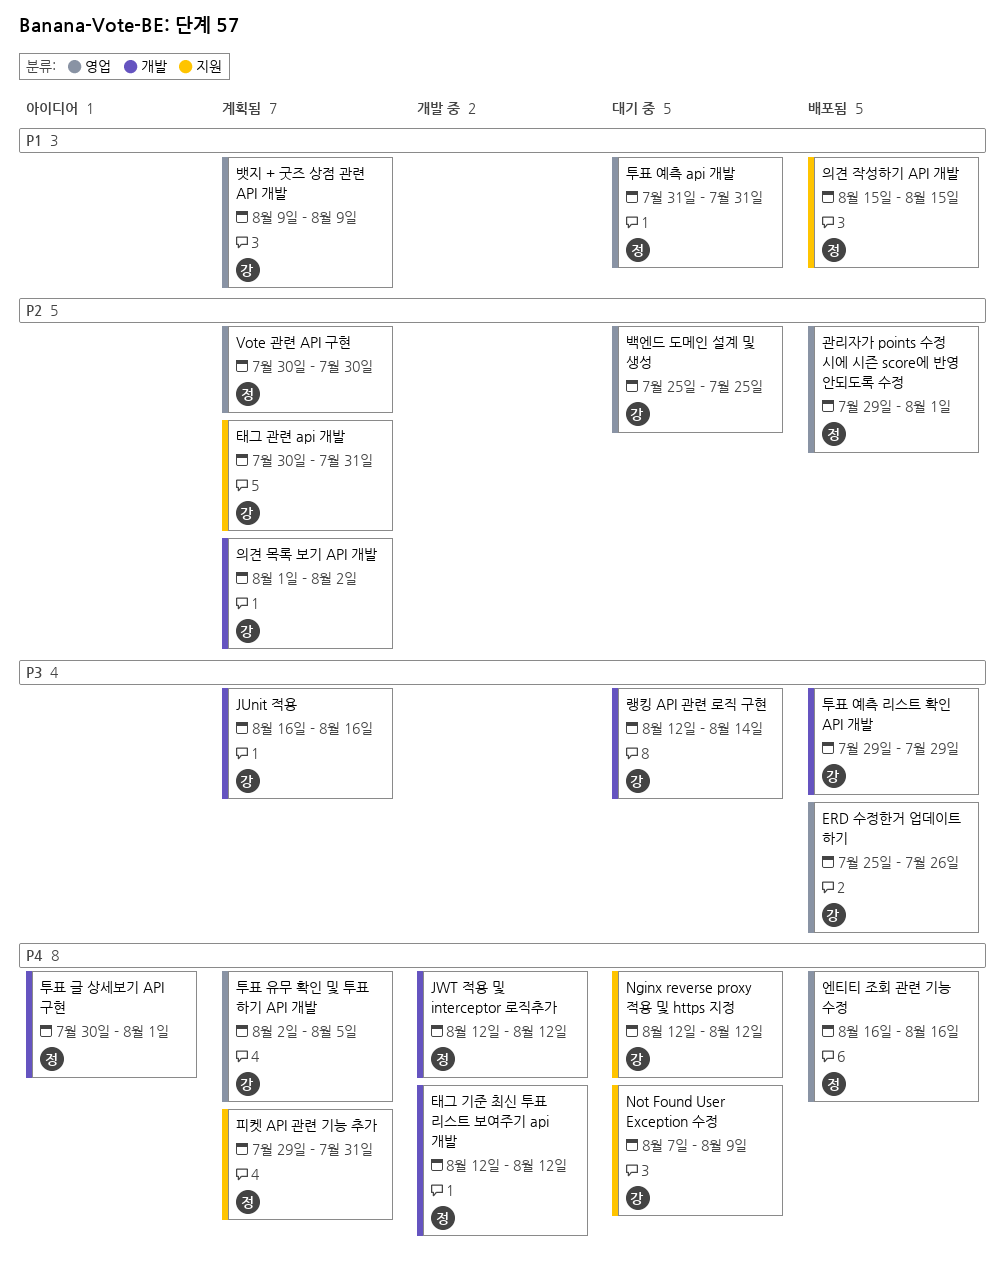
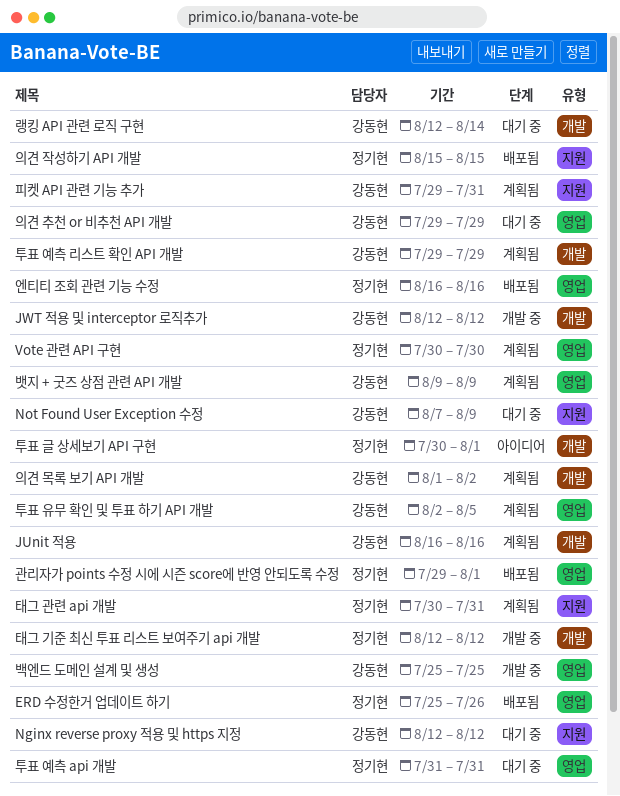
ERD 수정한거 업데이트 하기, owner: 강동현 -> 정기현
JWT 적용 및 interceptor 로직추가, owner: 정기현 -> 강동현
백엔드 도메인 설계 및 생성, status: 대기 중 -> 개발 중
의견 추천 or 비추천 API 개발: none -> present
태그 관련 api 개발, owner: 강동현 -> 정기현
투표 예측 리스트 확인 API 개발, status: 배포됨 -> 계획됨
피켓 API 관련 기능 추가, owner: 정기현 -> 강동현

